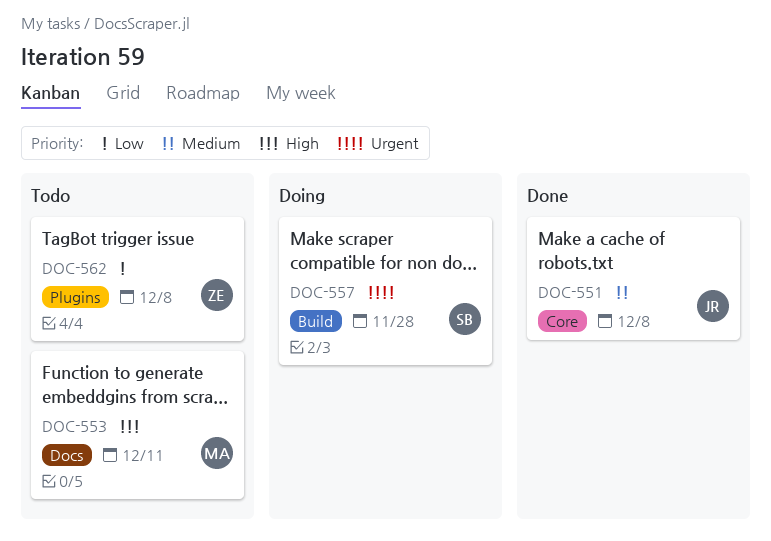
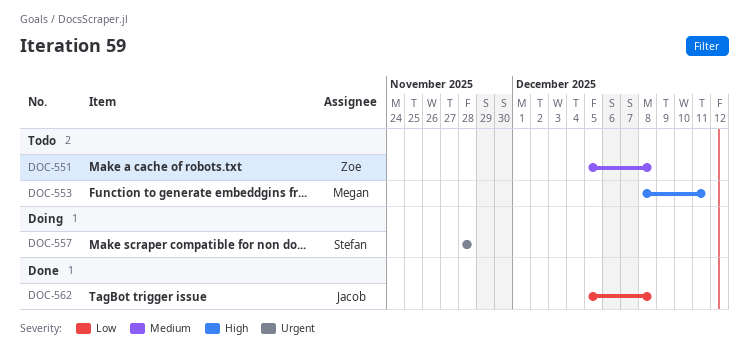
DOC-551, status: Done -> Todo
DOC-551, owner: Jacob -> Zoe
DOC-562, status: Todo -> Done
DOC-562, owner: Zoe -> Jacob

